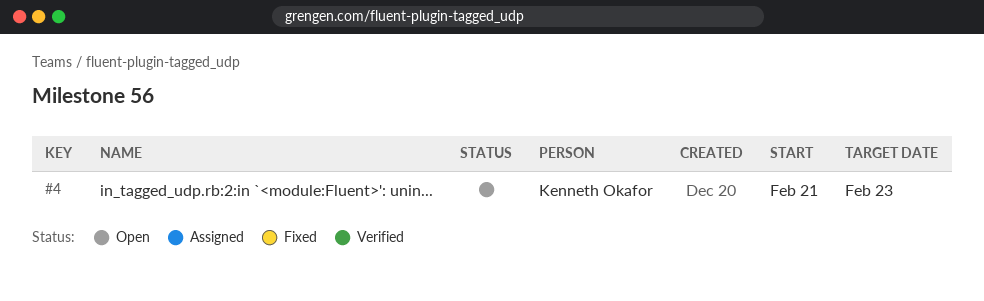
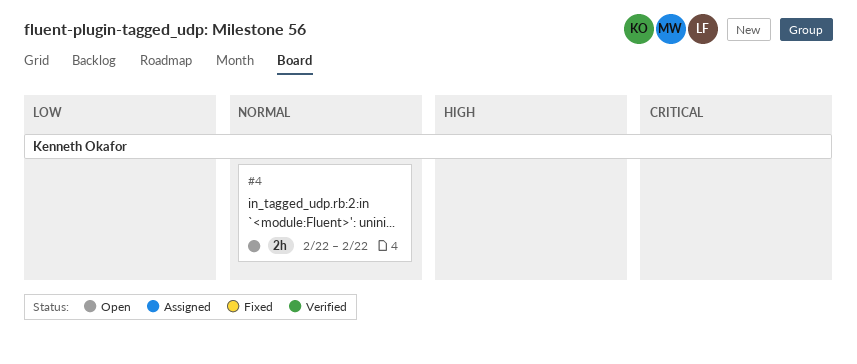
#4, start: Feb 21 -> Feb 22
#4, due: Feb 23 -> Feb 22

